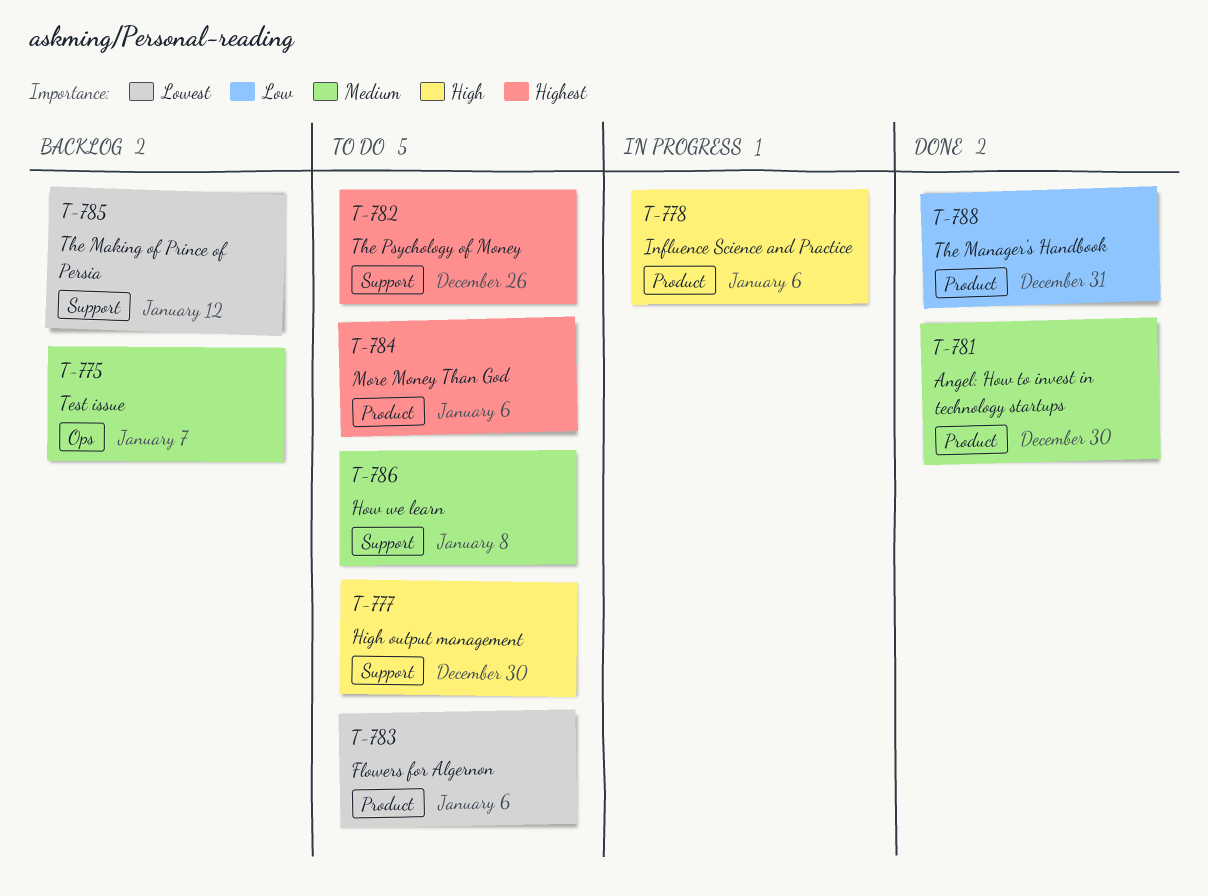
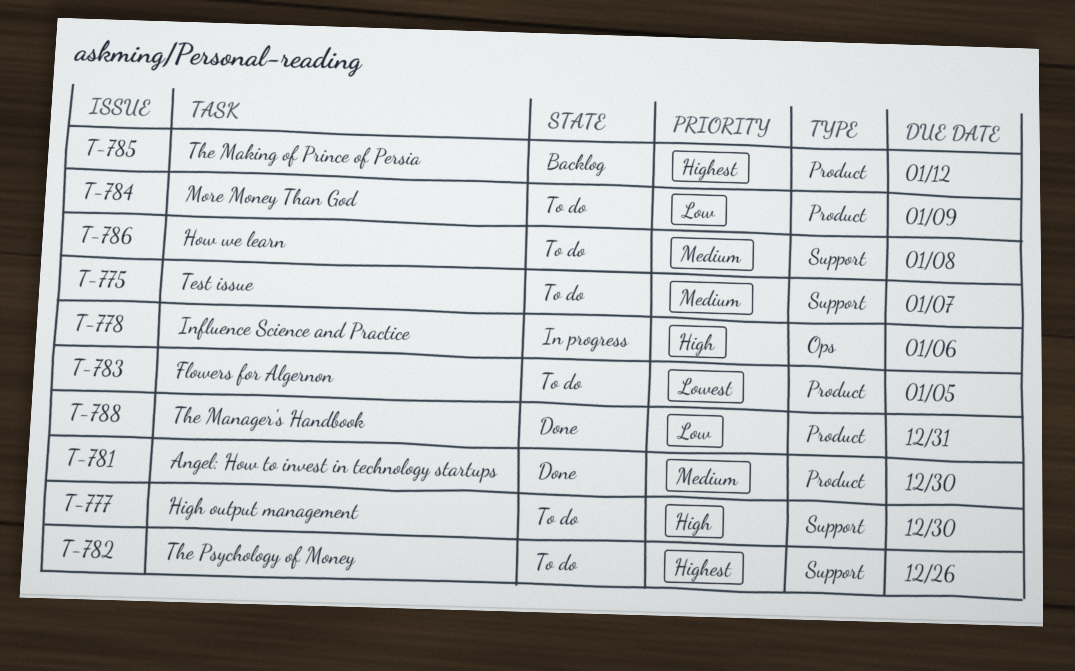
T-775, status: Backlog -> To do
T-775, label: Ops -> Support
T-778, label: Product -> Ops
T-783, due: Jan 6 -> Jan 5
T-784, priority: Highest -> Low
T-784, due: Jan 6 -> Jan 9
T-785, priority: Lowest -> Highest
T-785, label: Support -> Product

